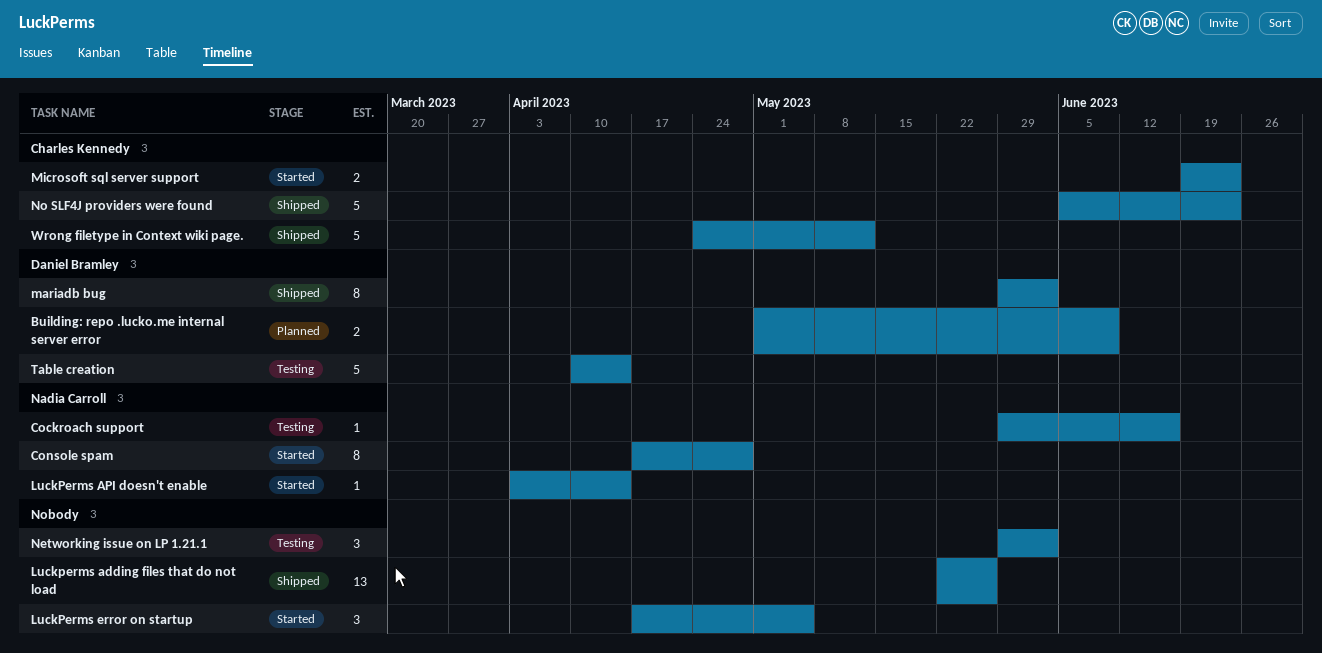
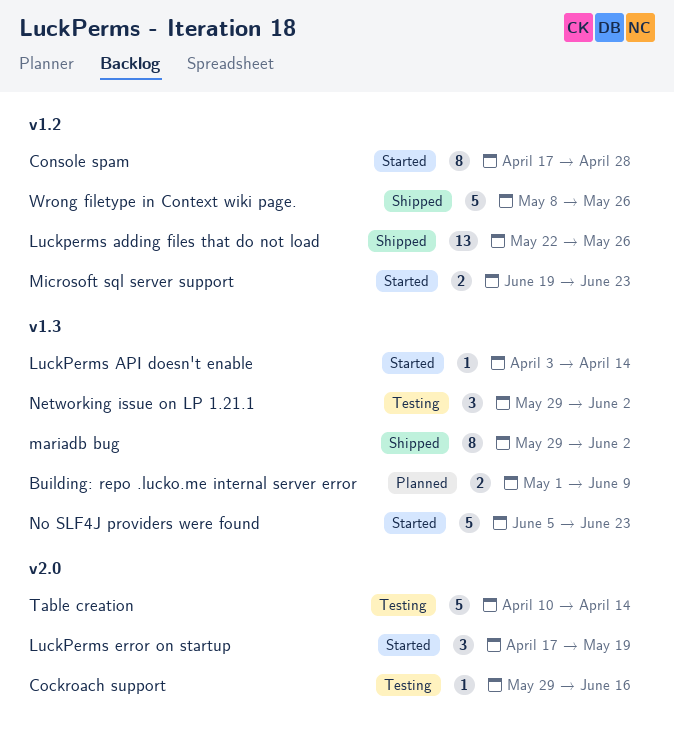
LuckPerms error on startup, due: May 5 -> May 19
No SLF4J providers were found, status: Shipped -> Started
Wrong filetype in Context wiki page., start: Apr 24 -> May 8
Wrong filetype in Context wiki page., due: May 12 -> May 26

